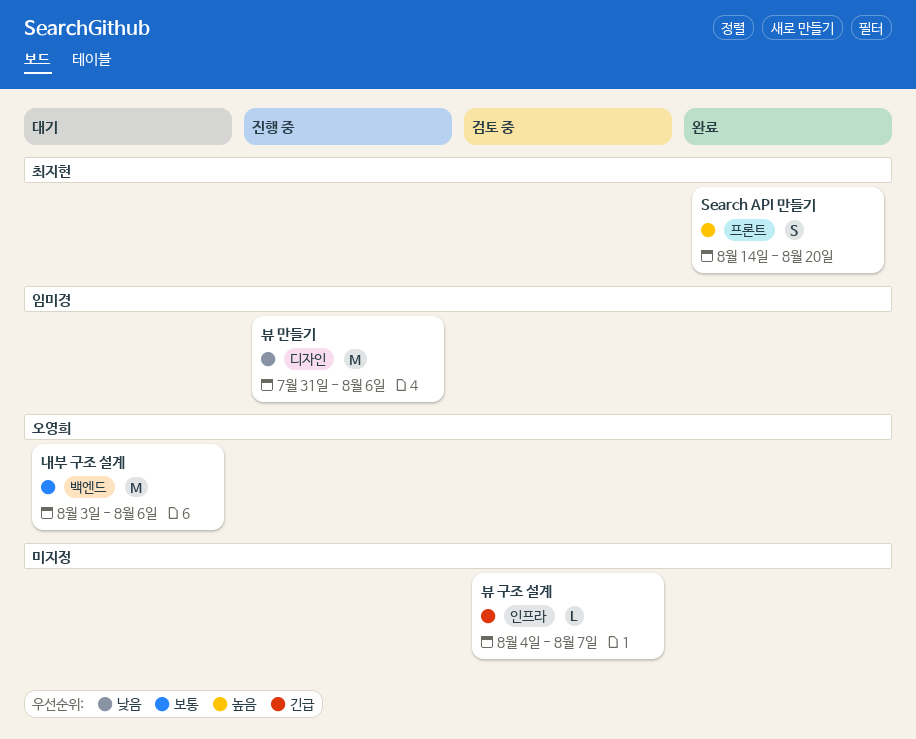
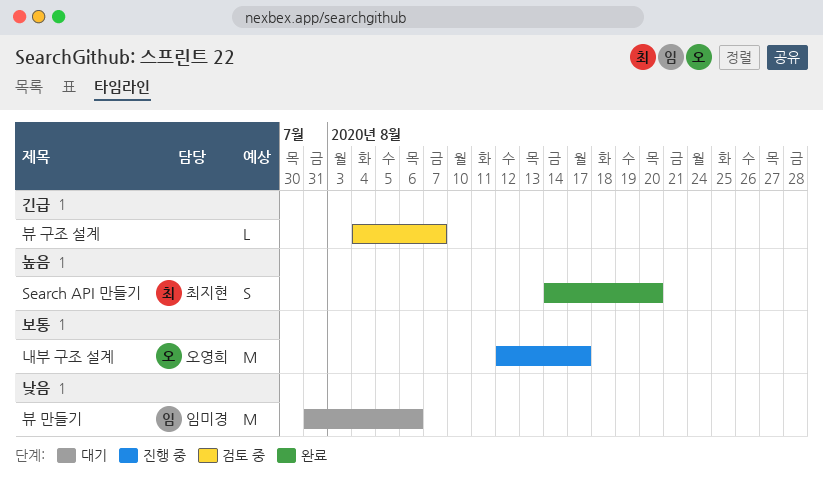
내부 구조 설계, status: 대기 -> 진행 중
내부 구조 설계, start: Aug 3 -> Aug 12
내부 구조 설계, due: Aug 6 -> Aug 17
뷰 만들기, status: 진행 중 -> 대기

